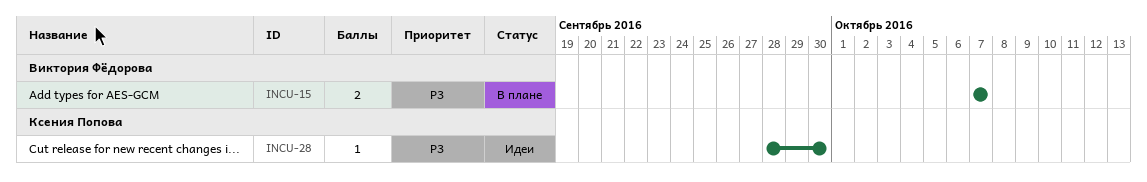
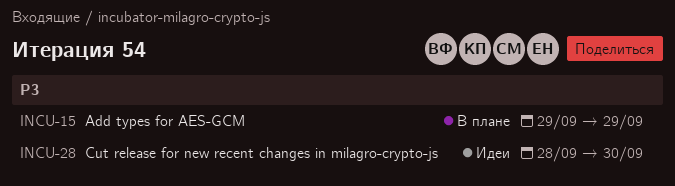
INCU-15, start: Oct 7 -> Sep 29
INCU-15, due: Oct 7 -> Sep 29

